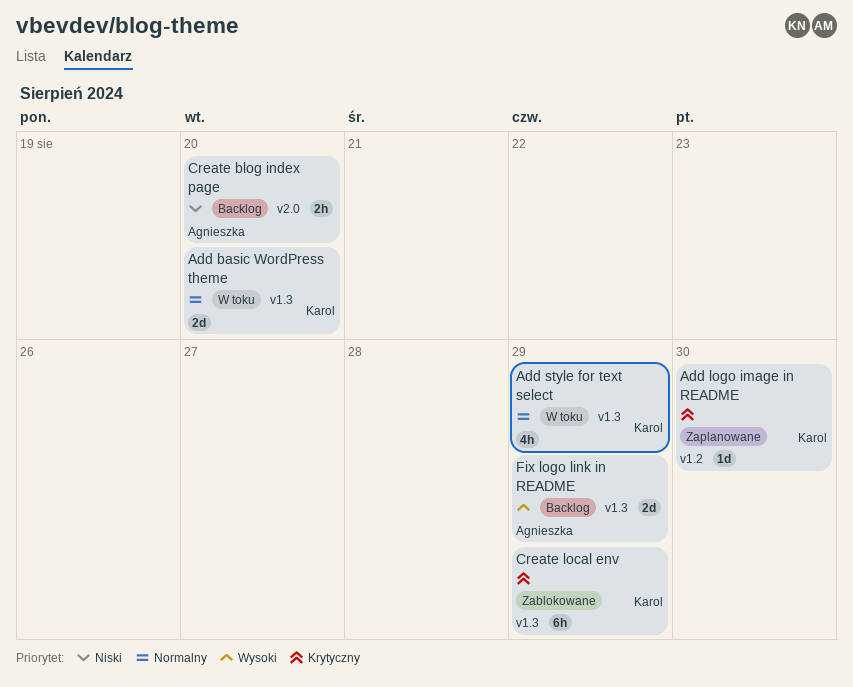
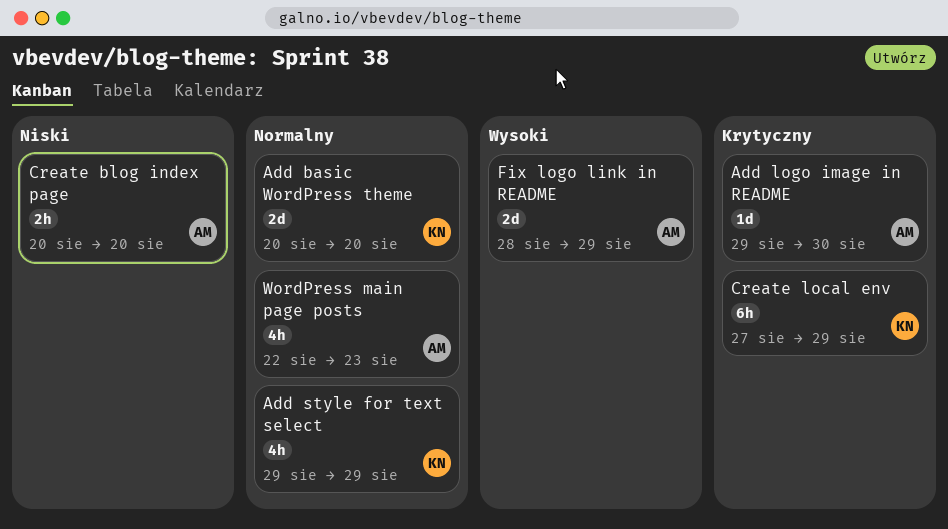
Add logo image in README, owner: Karol -> Agnieszka
WordPress main page posts: none -> present

